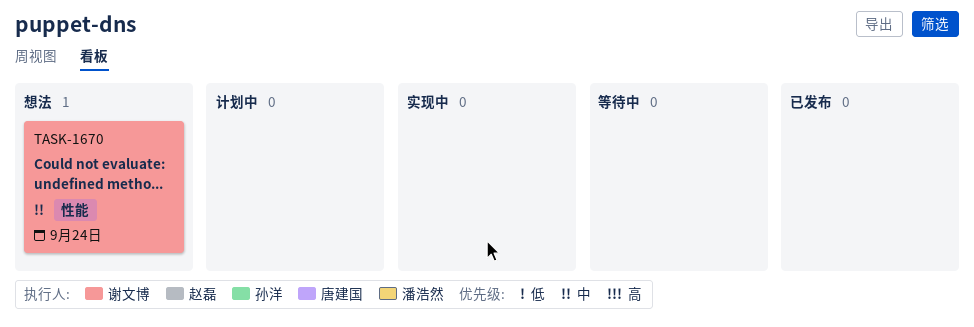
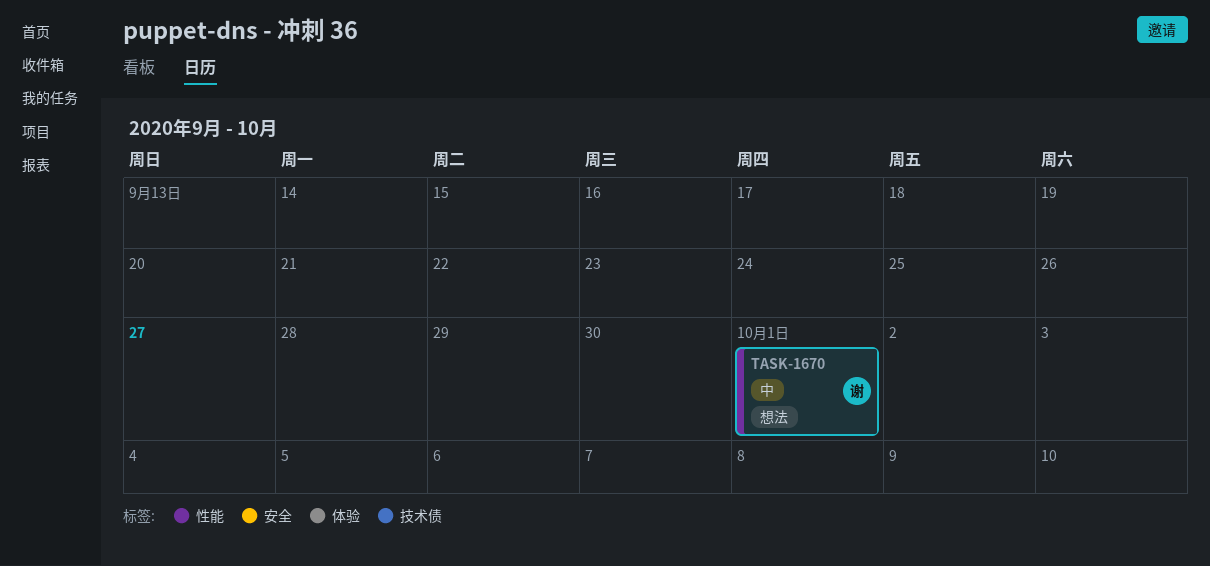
TASK-1670, due: Sep 24 -> Oct 1

